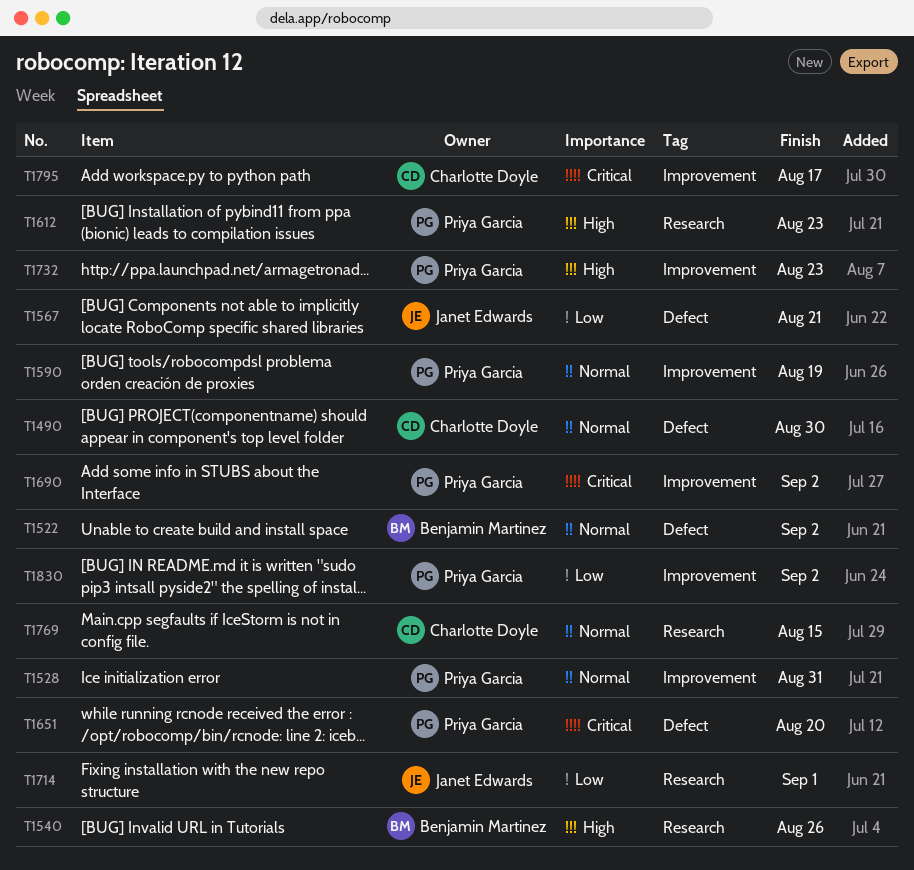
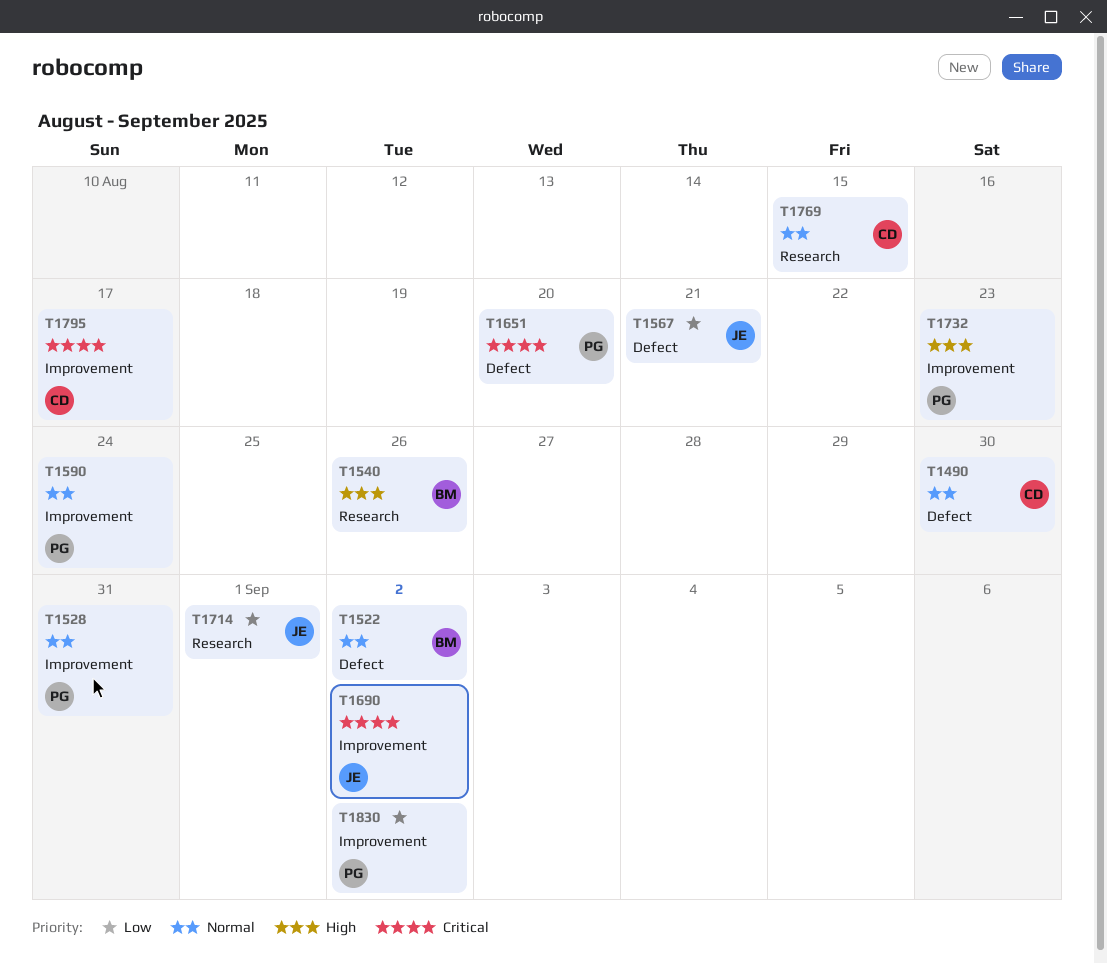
T1590, due: Aug 19 -> Aug 24
T1612: present -> none
T1690, owner: Priya Garcia -> Janet Edwards

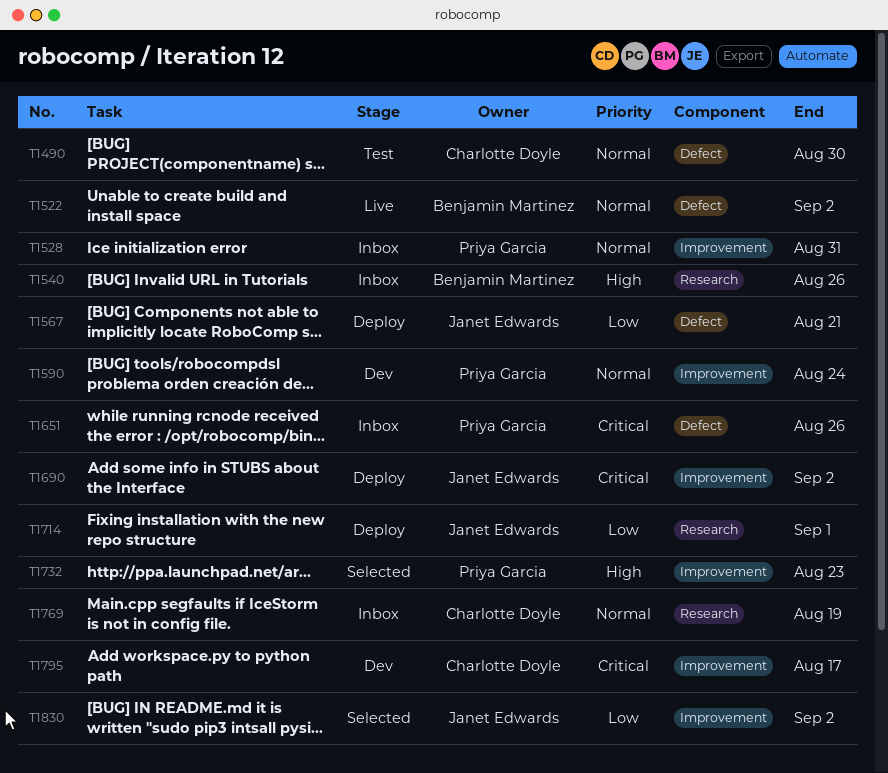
T1651, due: Aug 20 -> Aug 26
T1769, due: Aug 15 -> Aug 19
T1830, owner: Priya Garcia -> Janet Edwards

